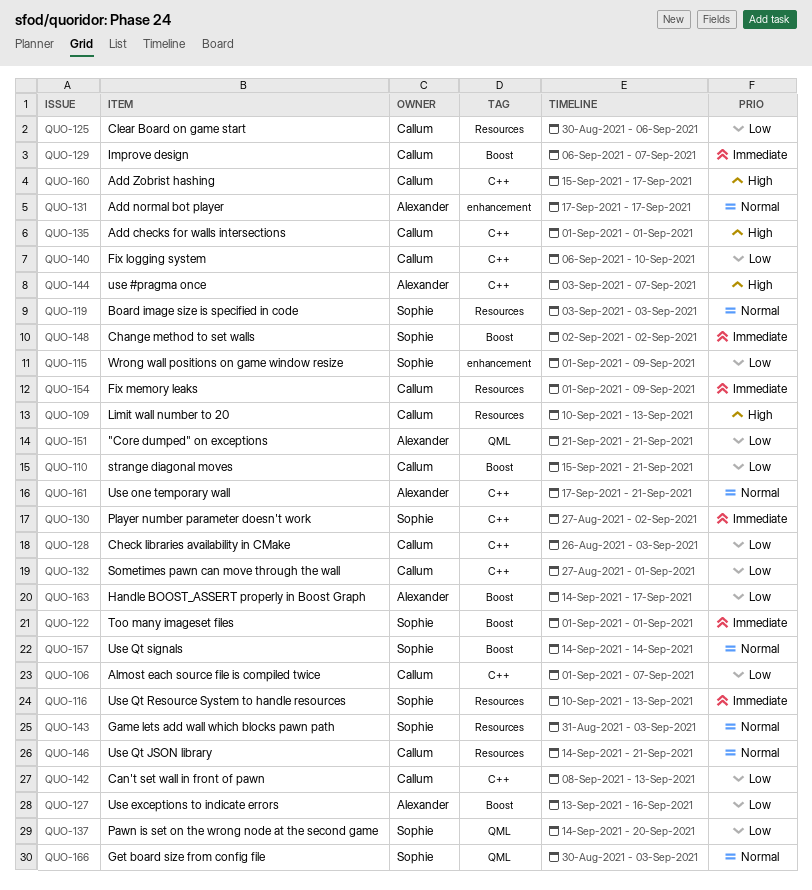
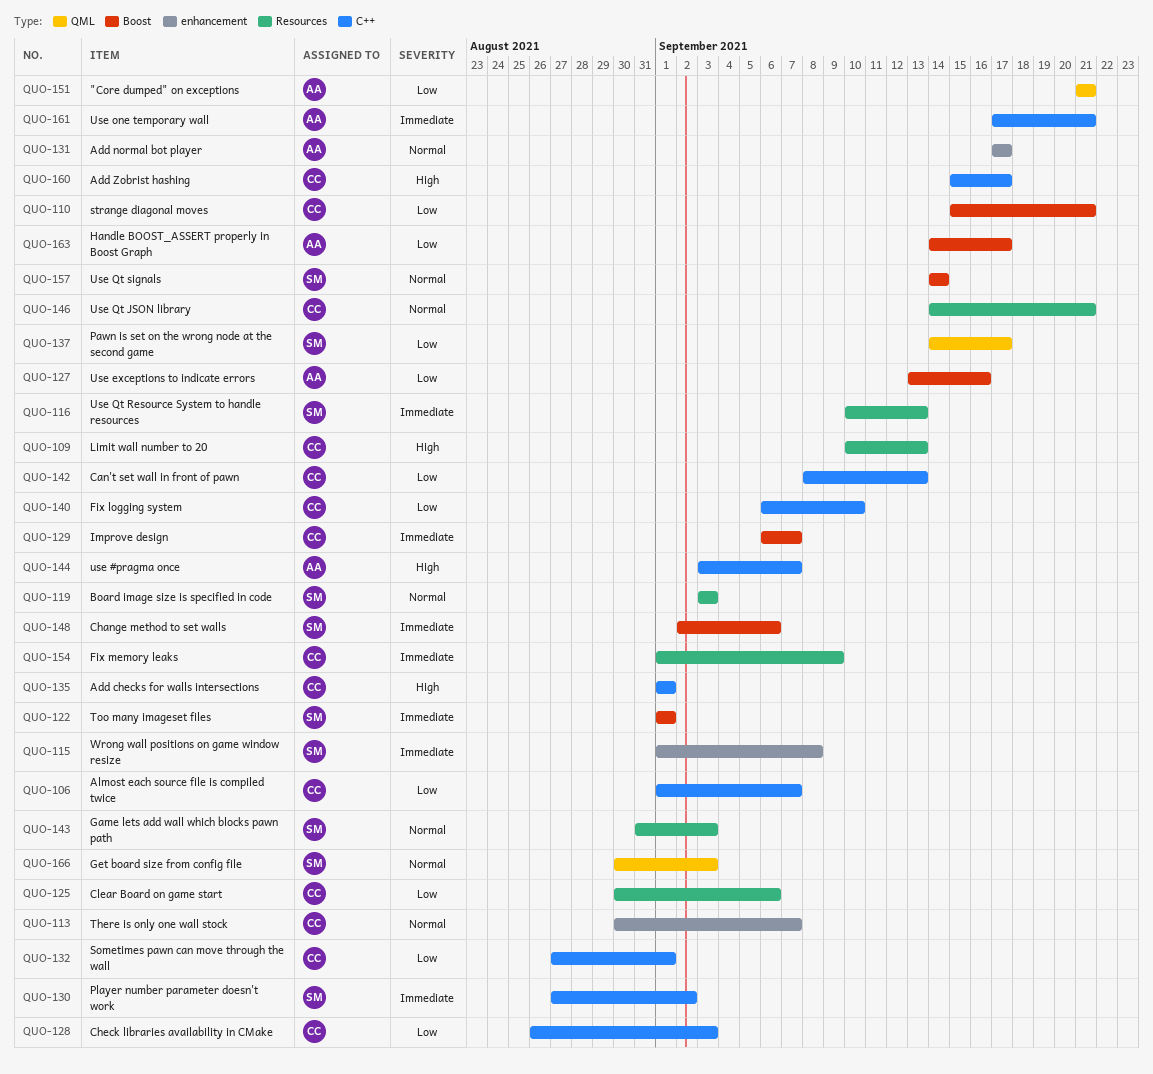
QUO-113: none -> present
QUO-115, priority: Low -> Immediate
QUO-115, due: Sep 9 -> Sep 8
QUO-137, due: Sep 20 -> Sep 17
QUO-148, due: Sep 2 -> Sep 6
QUO-161, priority: Normal -> Immediate

